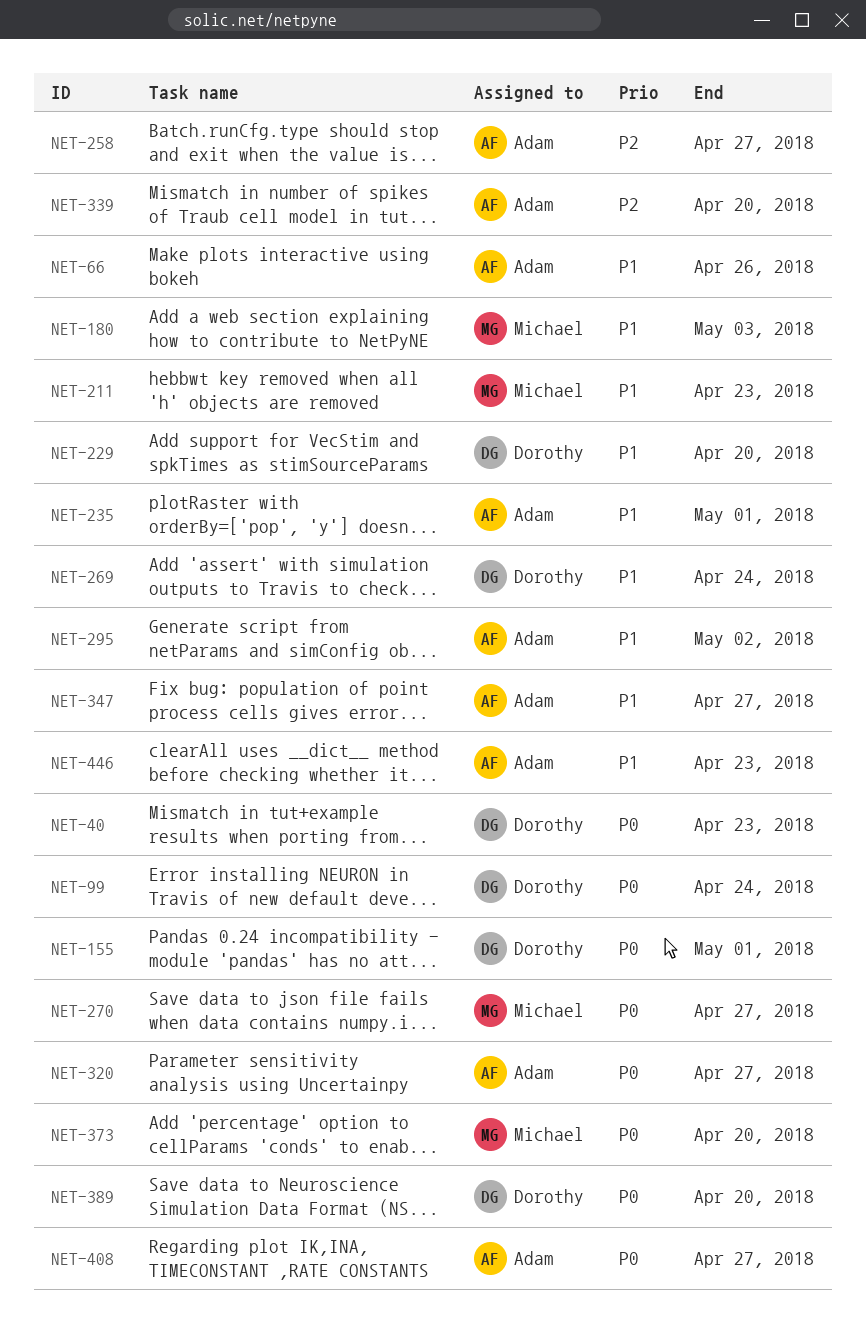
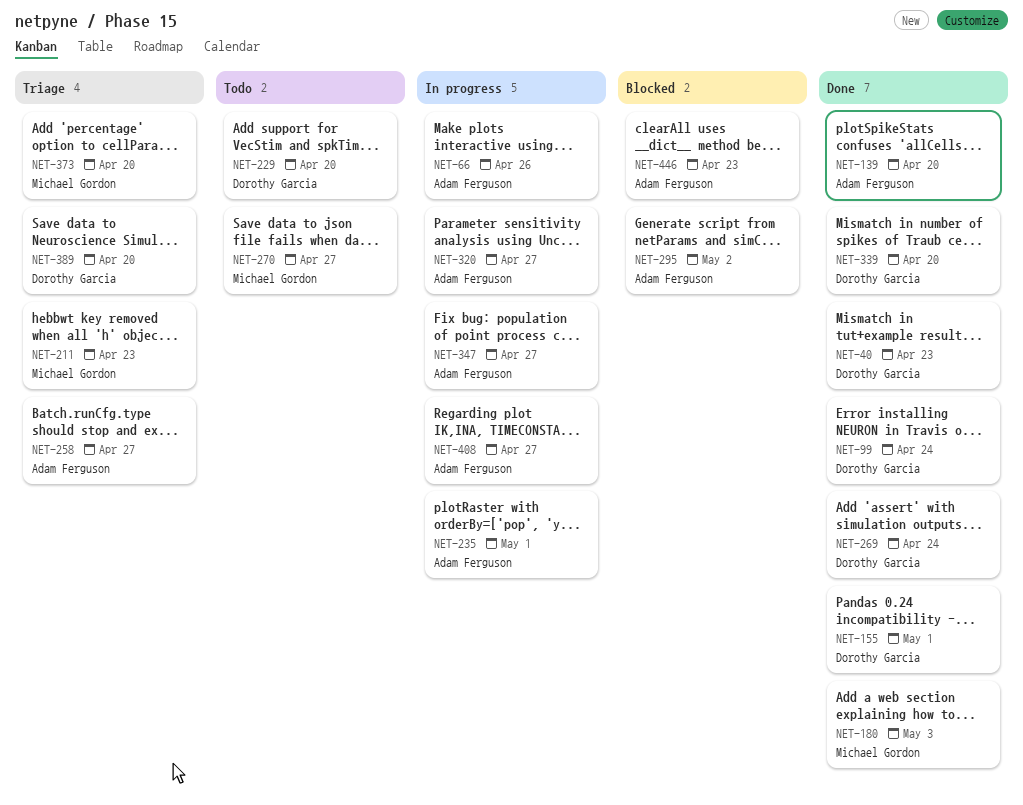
NET-139: none -> present
NET-339, owner: Adam Ferguson -> Dorothy Garcia

